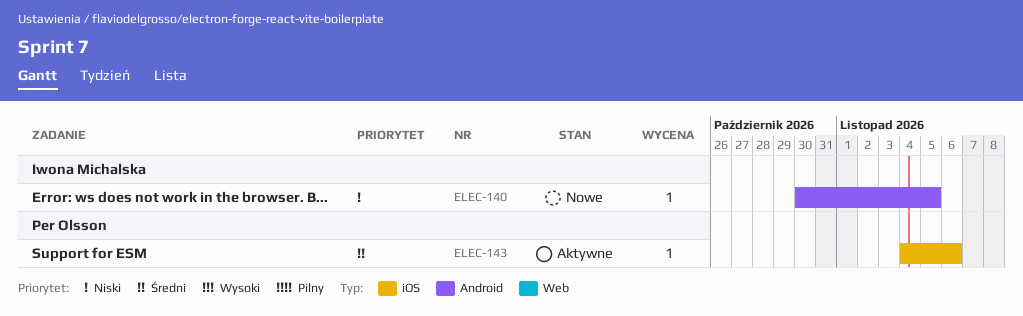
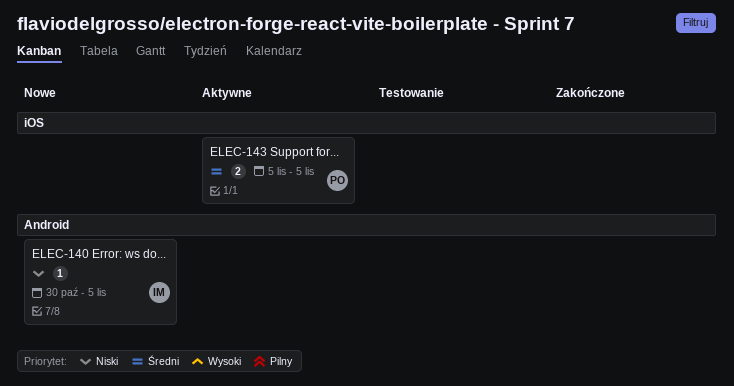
ELEC-143, estimate: 1 -> 2
ELEC-143, start: Nov 4 -> Nov 5
ELEC-143, due: Nov 6 -> Nov 5

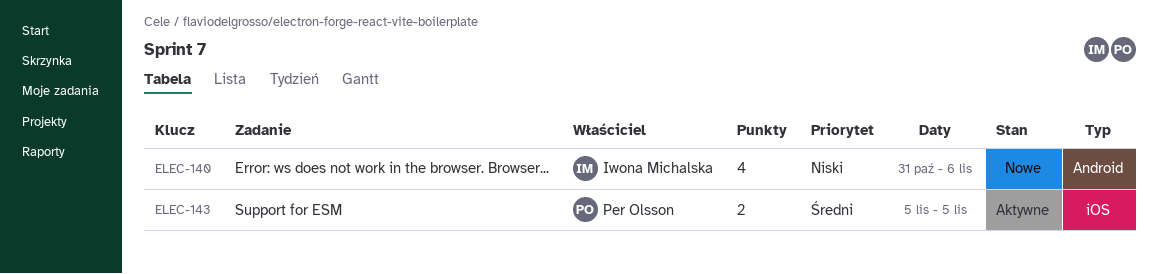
ELEC-140, estimate: 1 -> 4
ELEC-140, start: Oct 30 -> Oct 31
ELEC-140, due: Nov 5 -> Nov 6

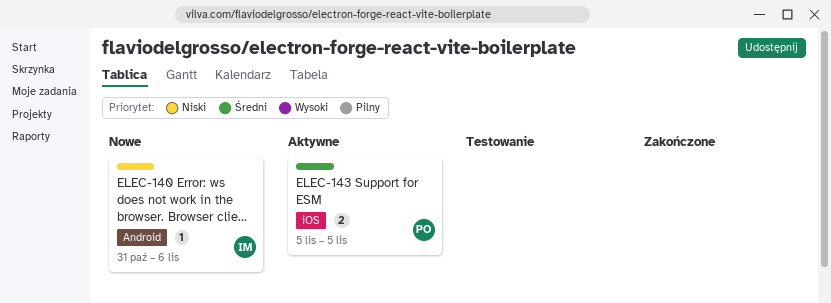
ELEC-140, estimate: 4 -> 1

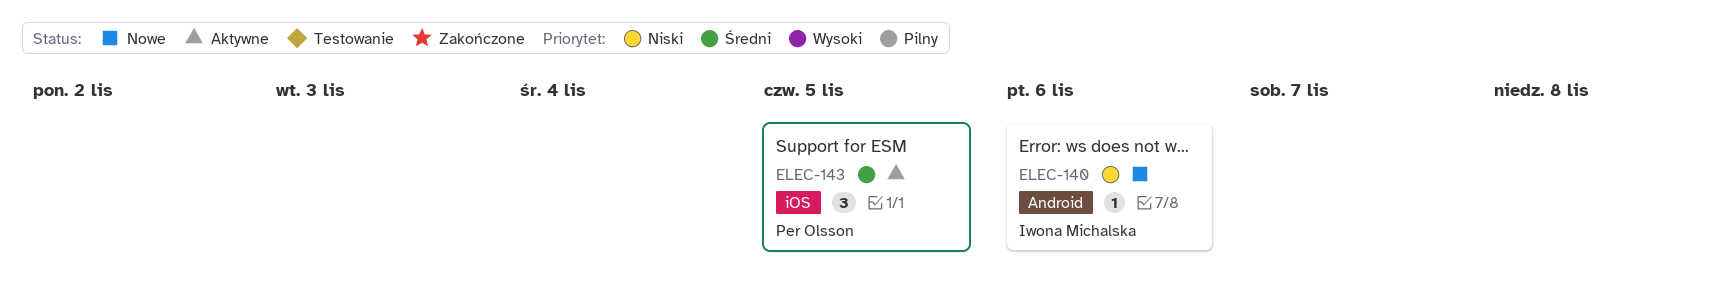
ELEC-143, estimate: 2 -> 3

